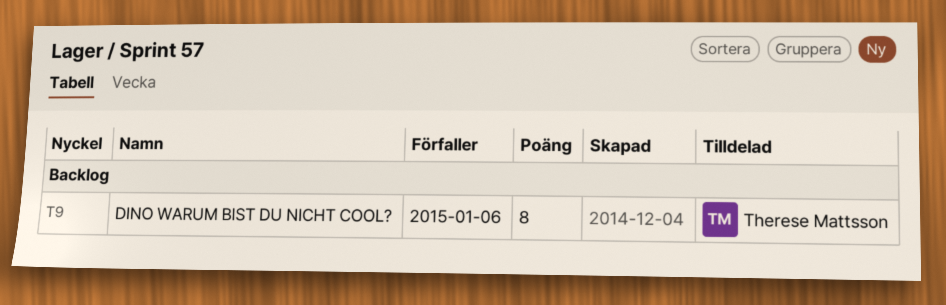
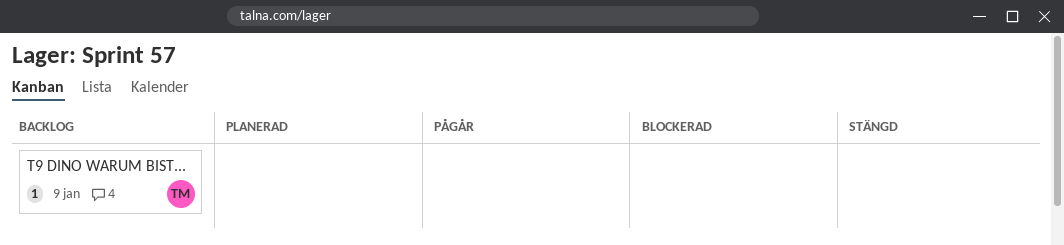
T9, estimate: 8 -> 1
T9, due: Jan 6 -> Jan 9

